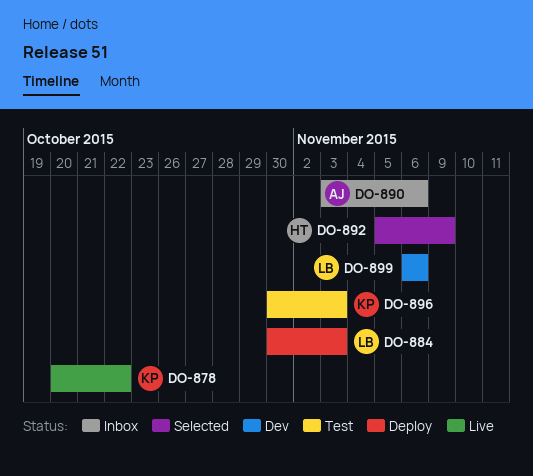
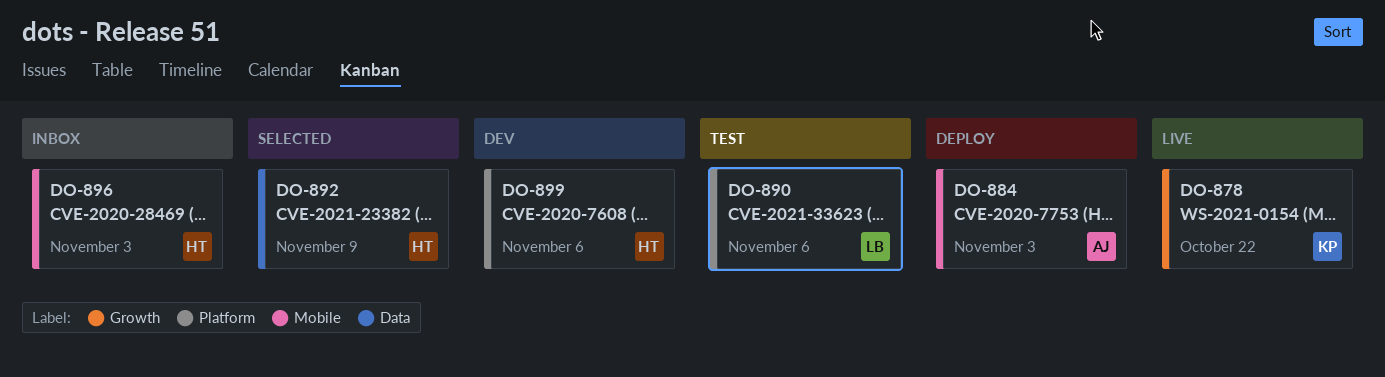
DO-884, owner: LB -> AJ
DO-890, status: Inbox -> Test
DO-890, owner: AJ -> LB
DO-896, status: Test -> Inbox
DO-896, owner: KP -> HT
DO-899, owner: LB -> HT

